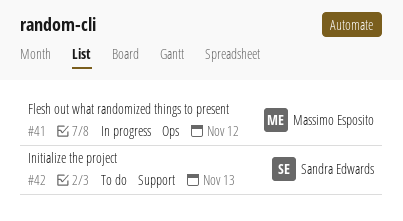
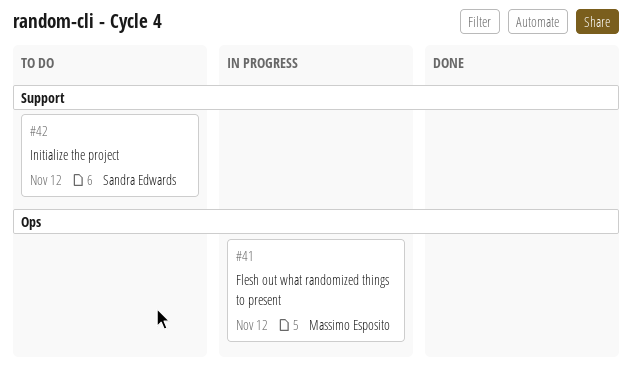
#42, due: Nov 13 -> Nov 12

